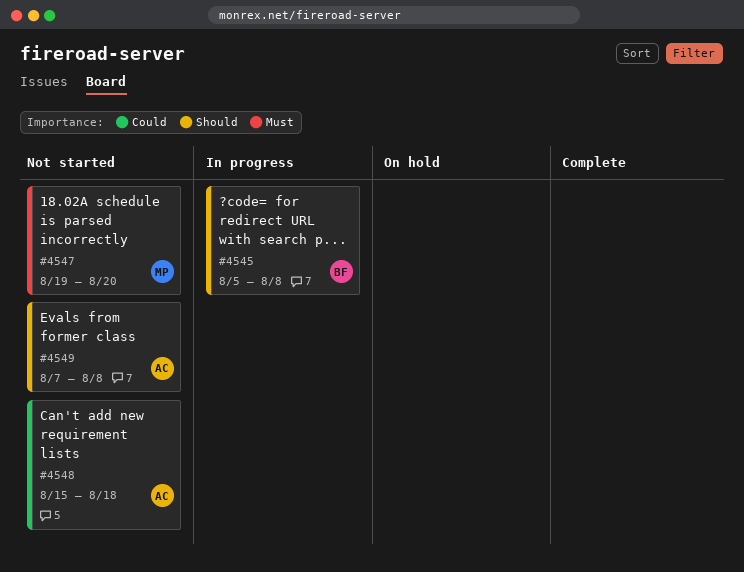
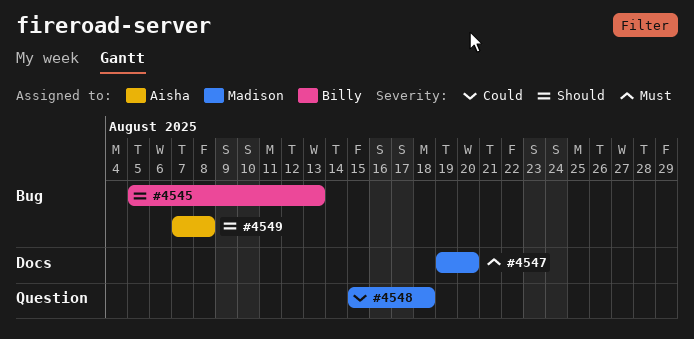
#4545, due: Aug 8 -> Aug 13
#4548, owner: Aisha -> Madison

